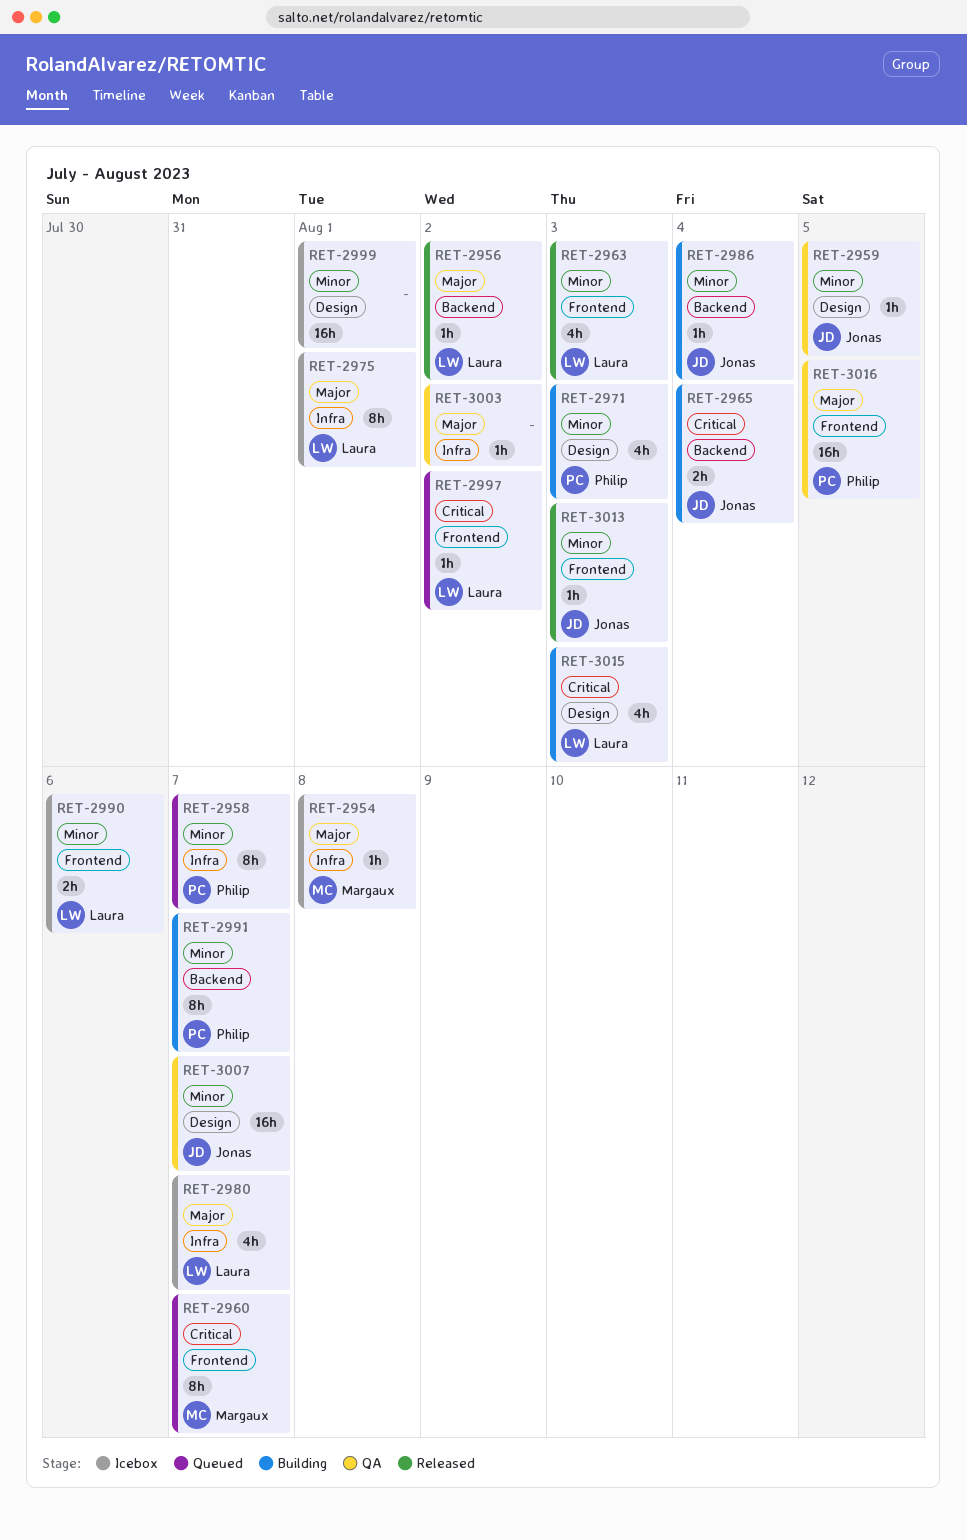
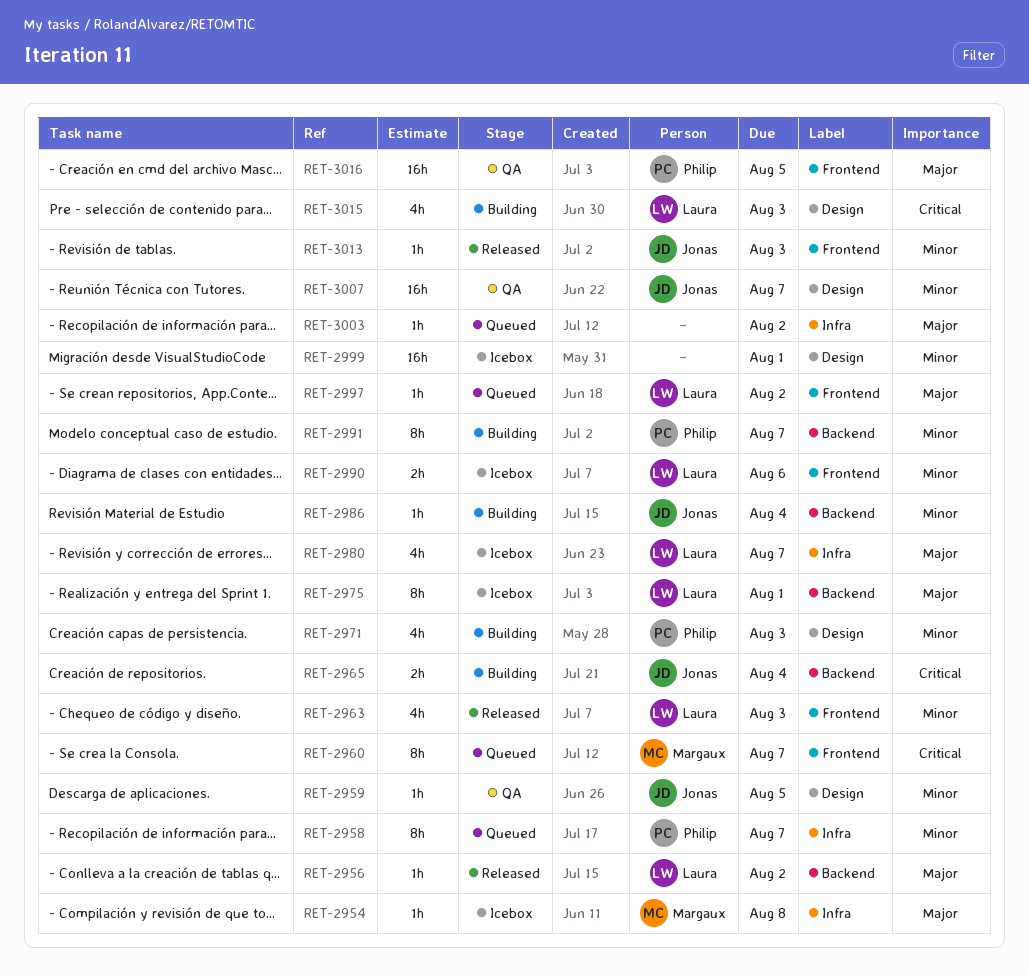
RET-2975, label: Infra -> Backend
RET-2997, priority: Critical -> Major
RET-3003, status: QA -> Queued

